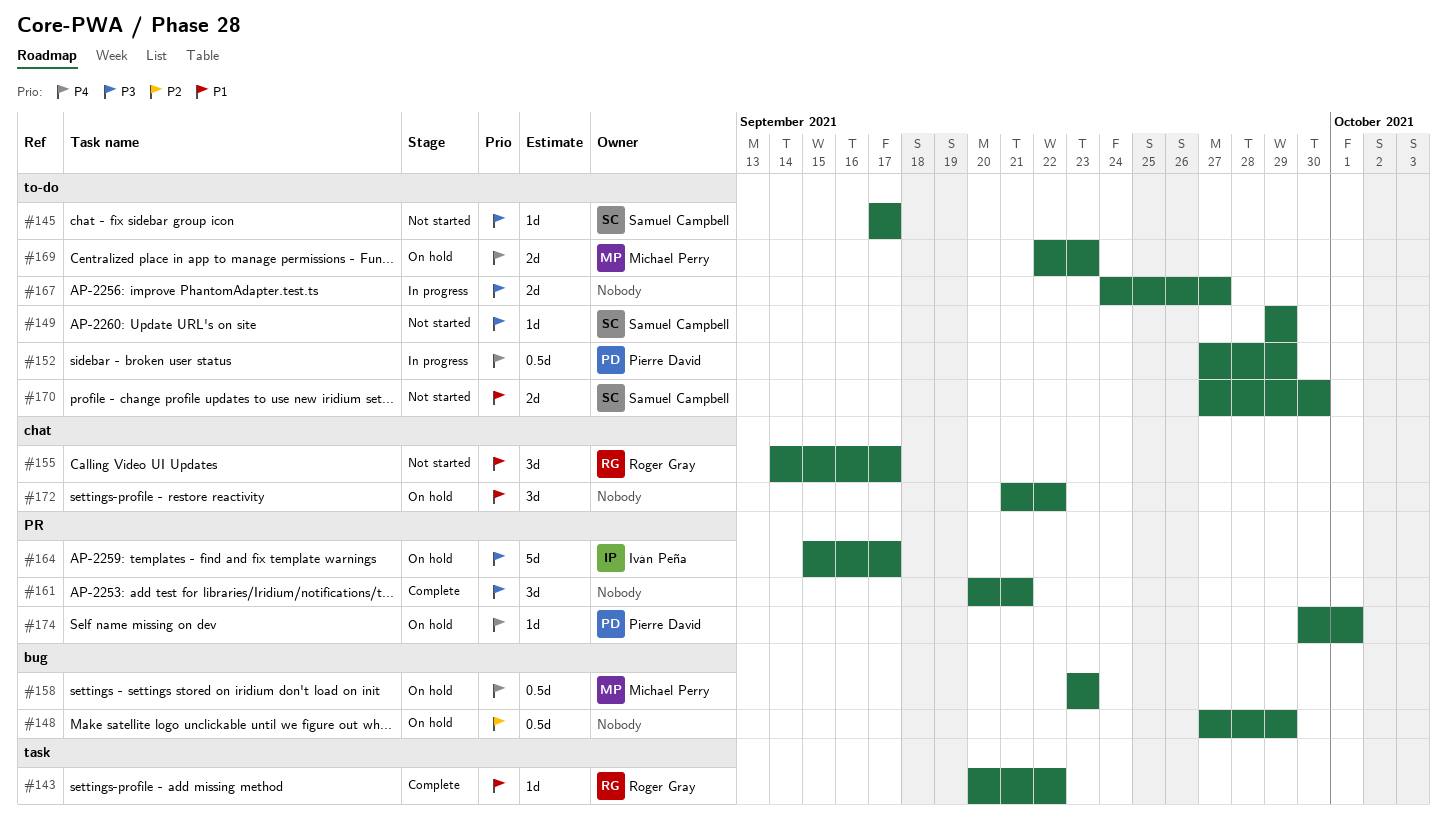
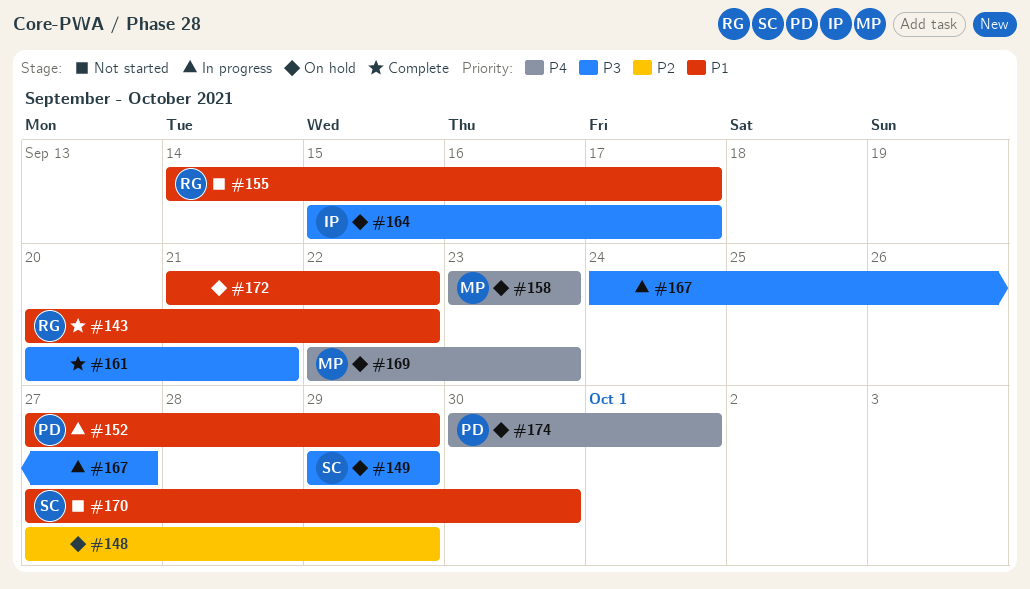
#145: present -> none
#149, status: Not started -> On hold
#152, priority: P4 -> P1

